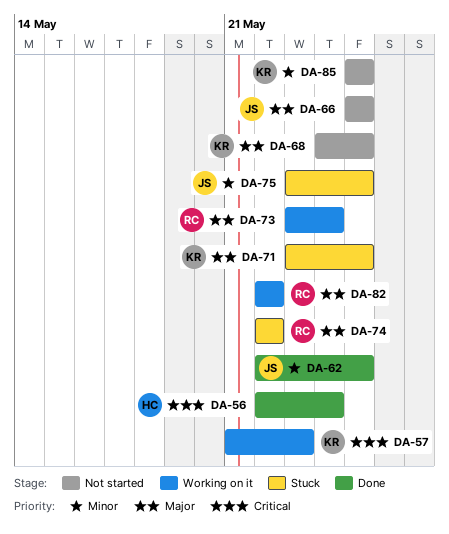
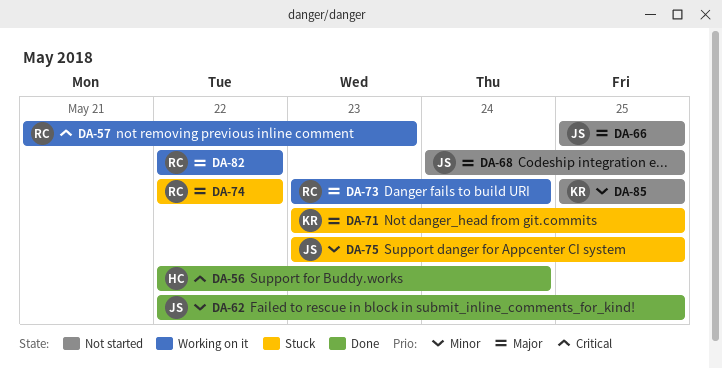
DA-57, owner: KR -> RC
DA-68, owner: KR -> JS

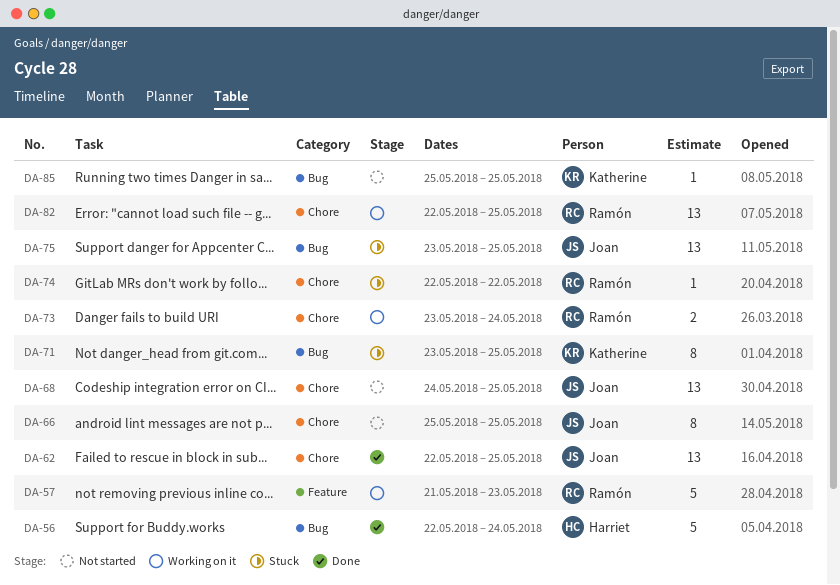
DA-82, due: May 22 -> May 25

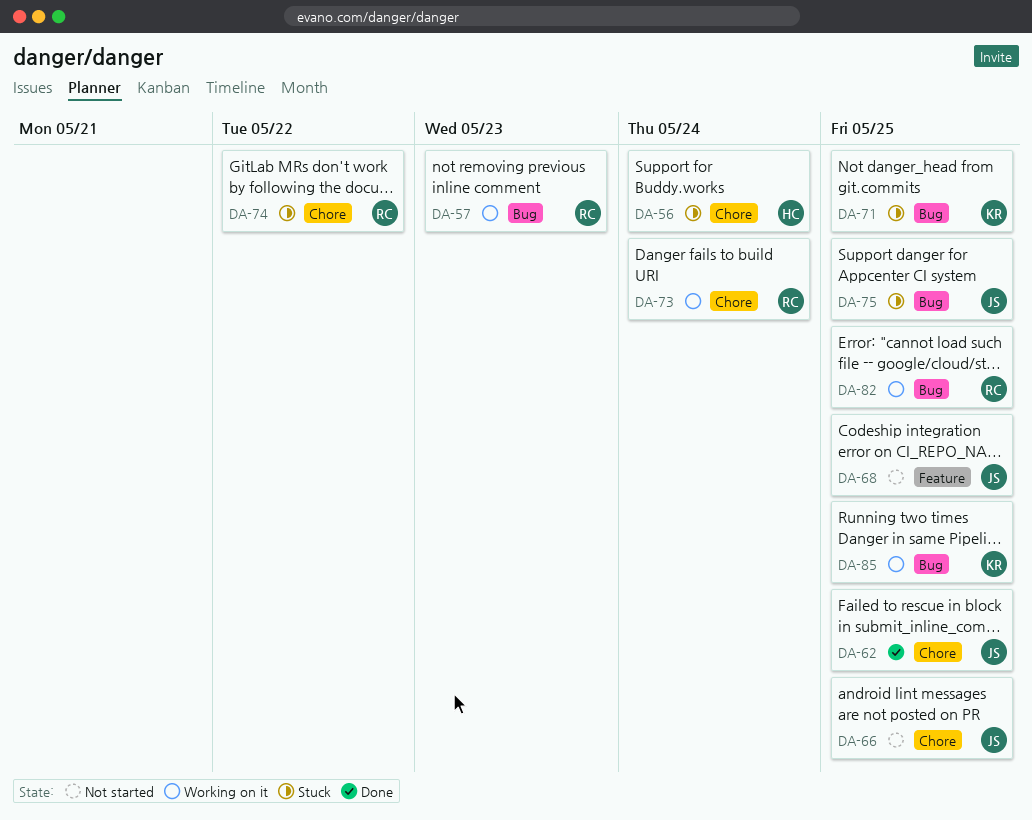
DA-56, status: Done -> Stuck
DA-56, label: Bug -> Chore
DA-57, label: Feature -> Bug
DA-68, label: Chore -> Feature
DA-82, label: Chore -> Bug
DA-85, status: Not started -> Working on it

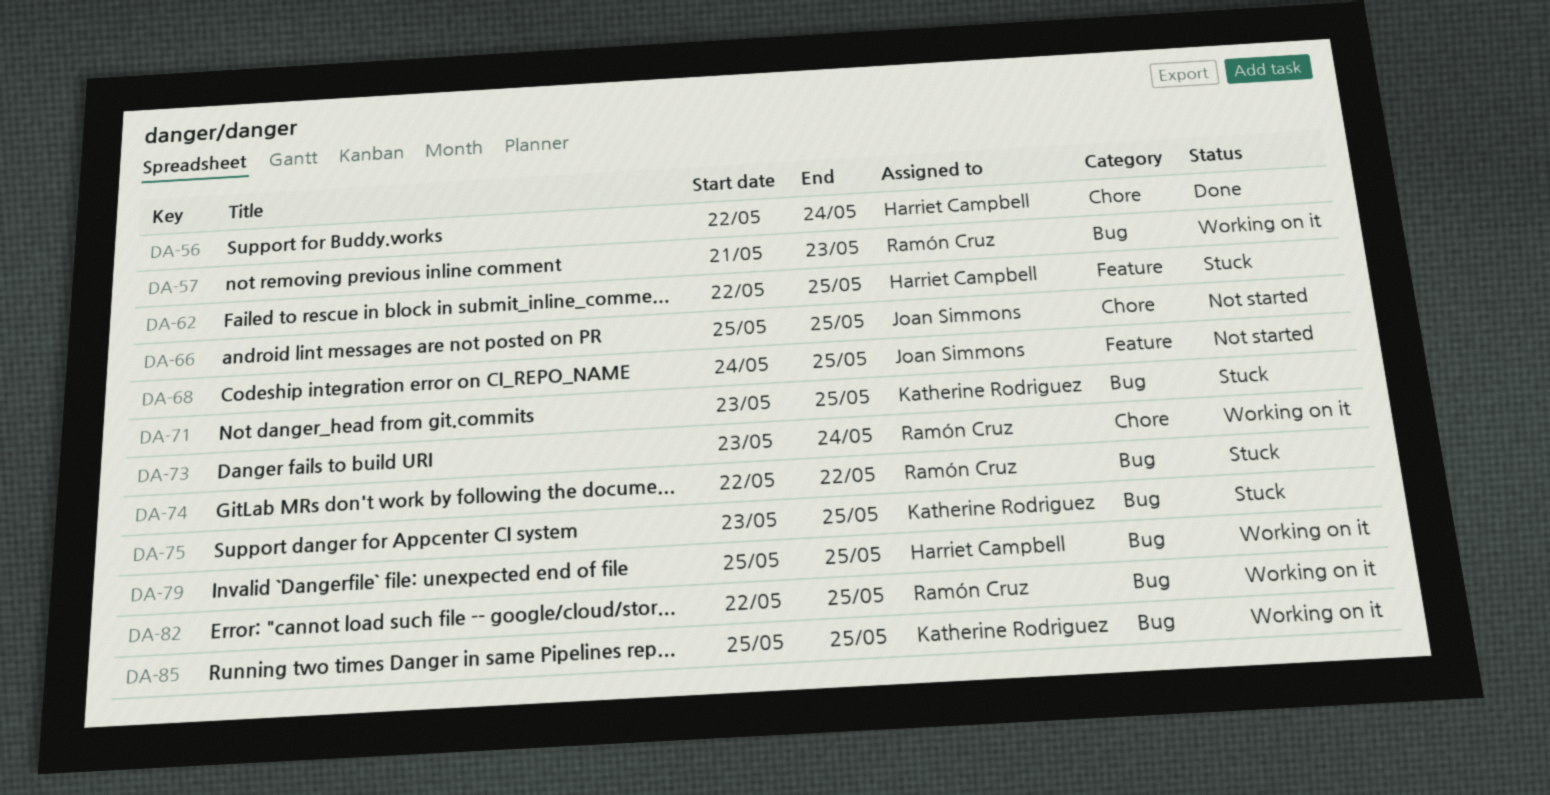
DA-56, status: Stuck -> Done
DA-62, status: Done -> Stuck
DA-62, owner: Joan Simmons -> Harriet Campbell
DA-62, label: Chore -> Feature
DA-74, label: Chore -> Bug
DA-75, owner: Joan Simmons -> Katherine Rodriguez
DA-79: none -> present

